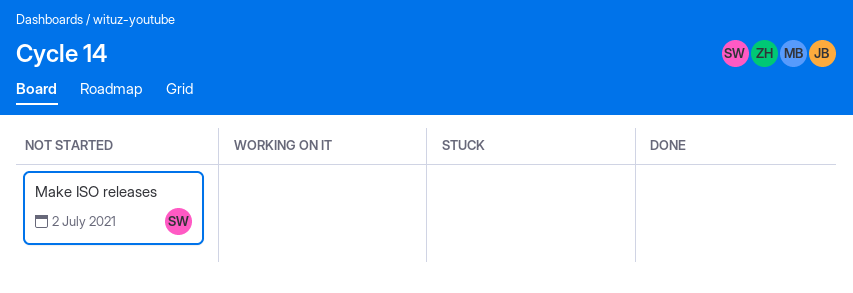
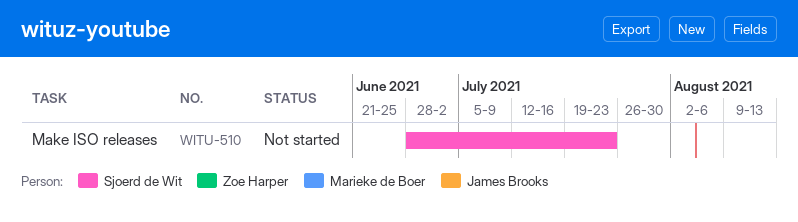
Make ISO releases, due: Jul 2 -> Jul 23

